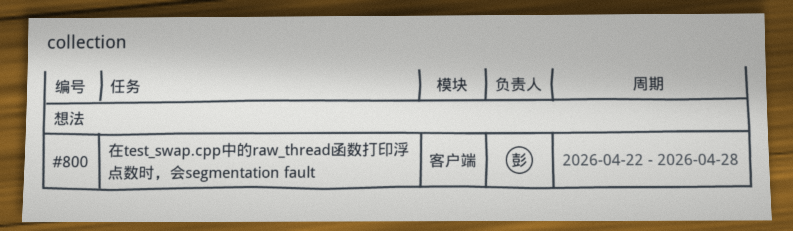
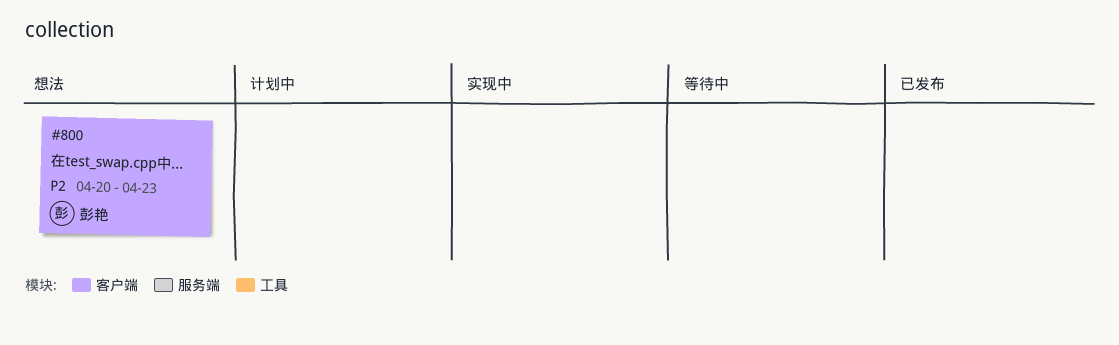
#800, start: Apr 22 -> Apr 20
#800, due: Apr 28 -> Apr 23

